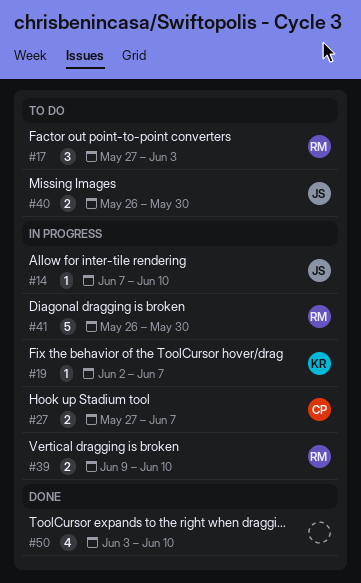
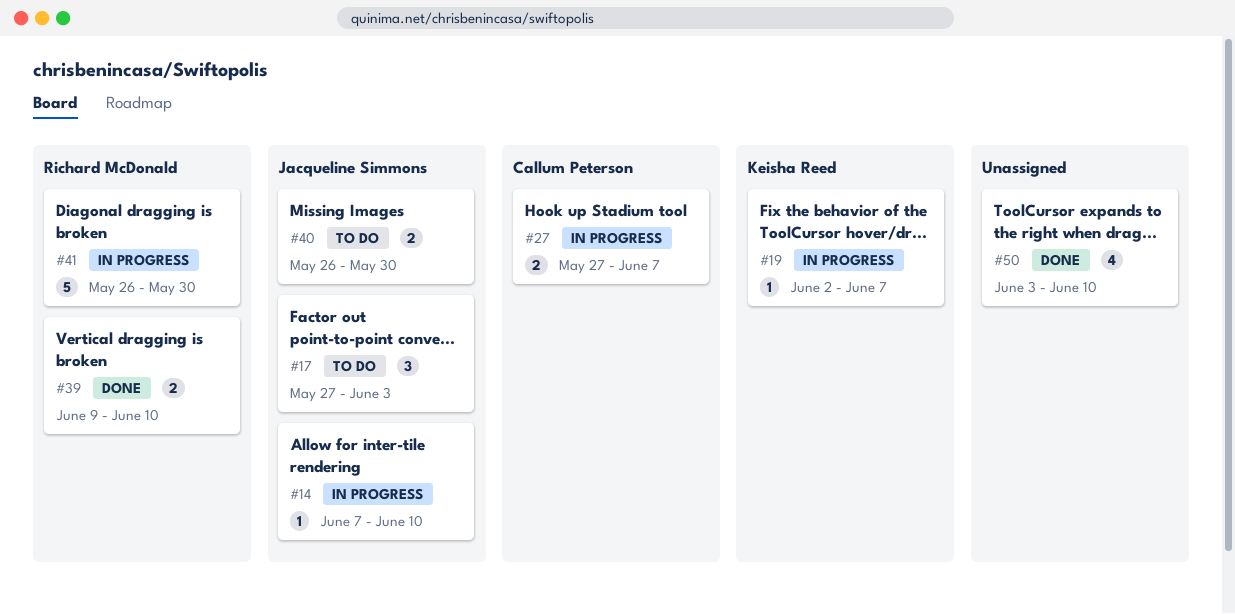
#17, owner: Richard McDonald -> Jacqueline Simmons
#39, status: In progress -> Done

